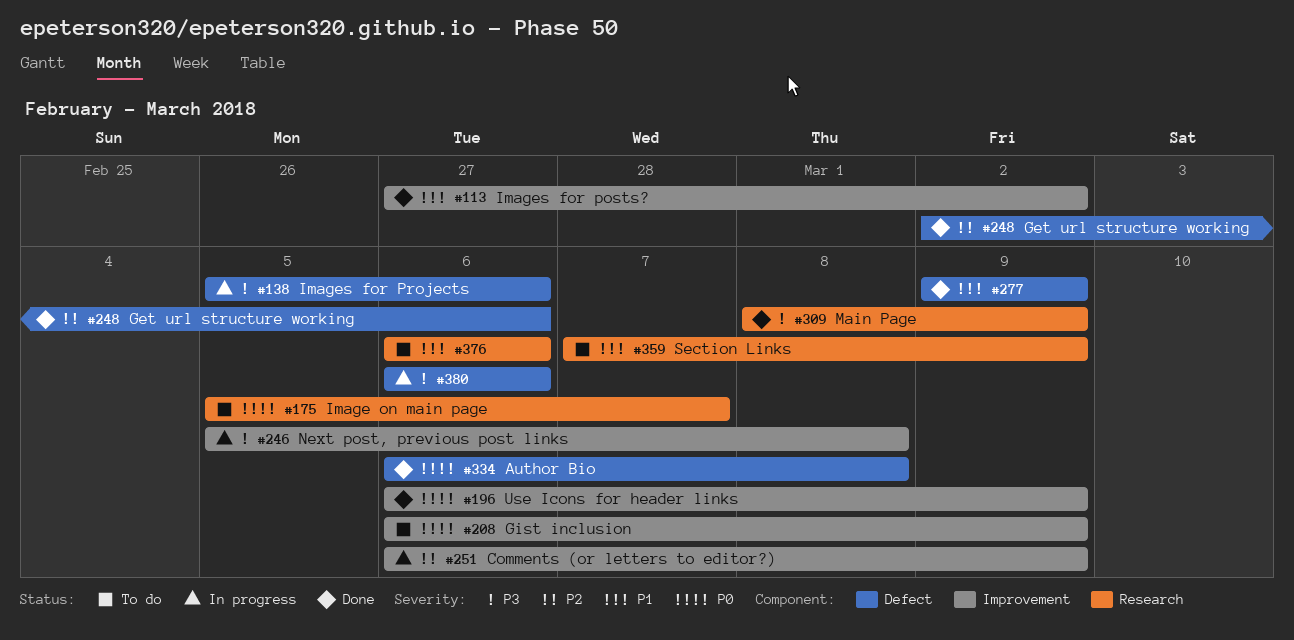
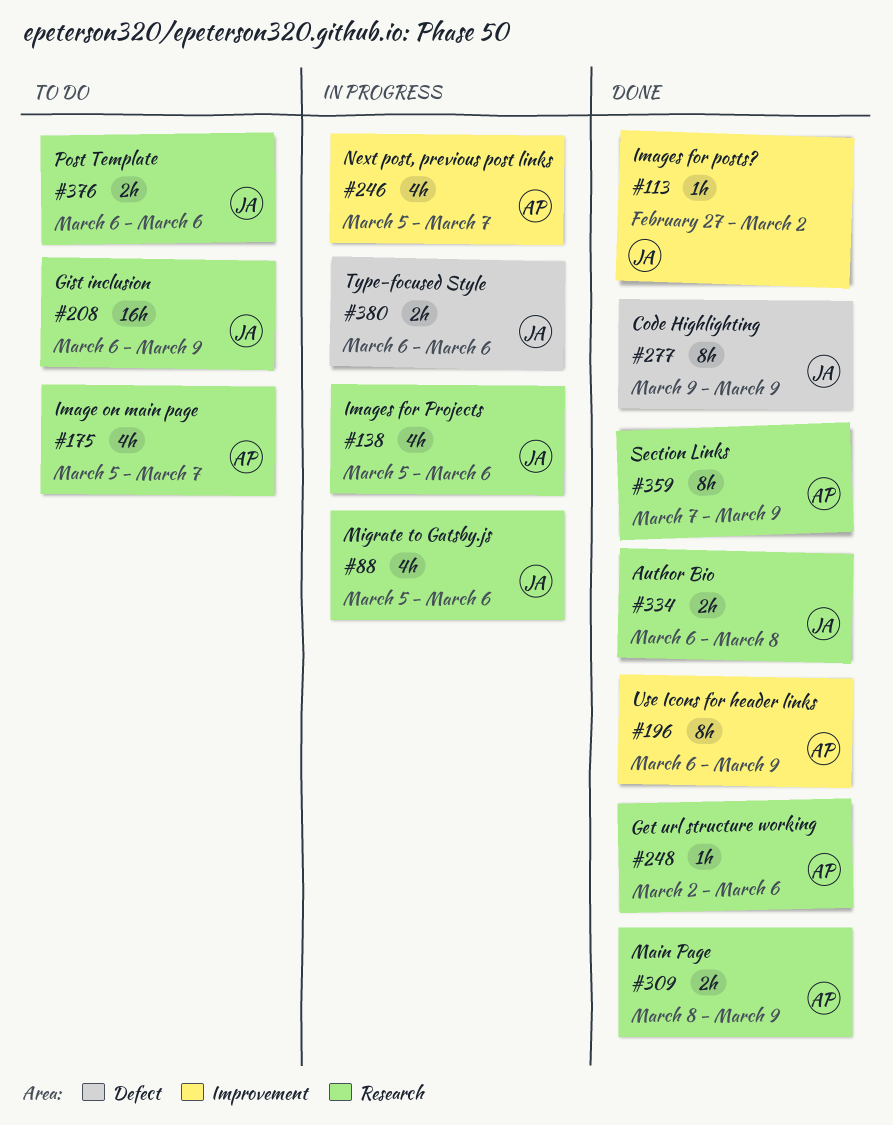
#88: none -> present
#138, label: Defect -> Research
#208, label: Improvement -> Research
#246, due: Mar 8 -> Mar 7
#248, label: Defect -> Research
#251: present -> none
#334, label: Defect -> Research
#359, status: To do -> Done

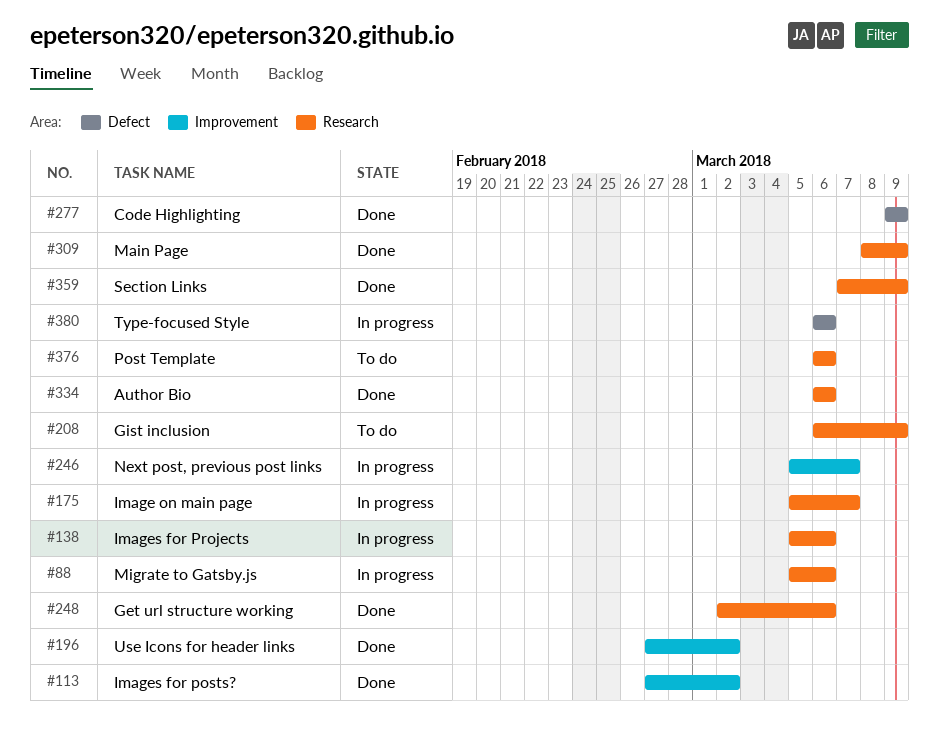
#175, status: To do -> In progress
#196, start: Mar 6 -> Feb 27
#196, due: Mar 9 -> Mar 2
#334, due: Mar 8 -> Mar 6

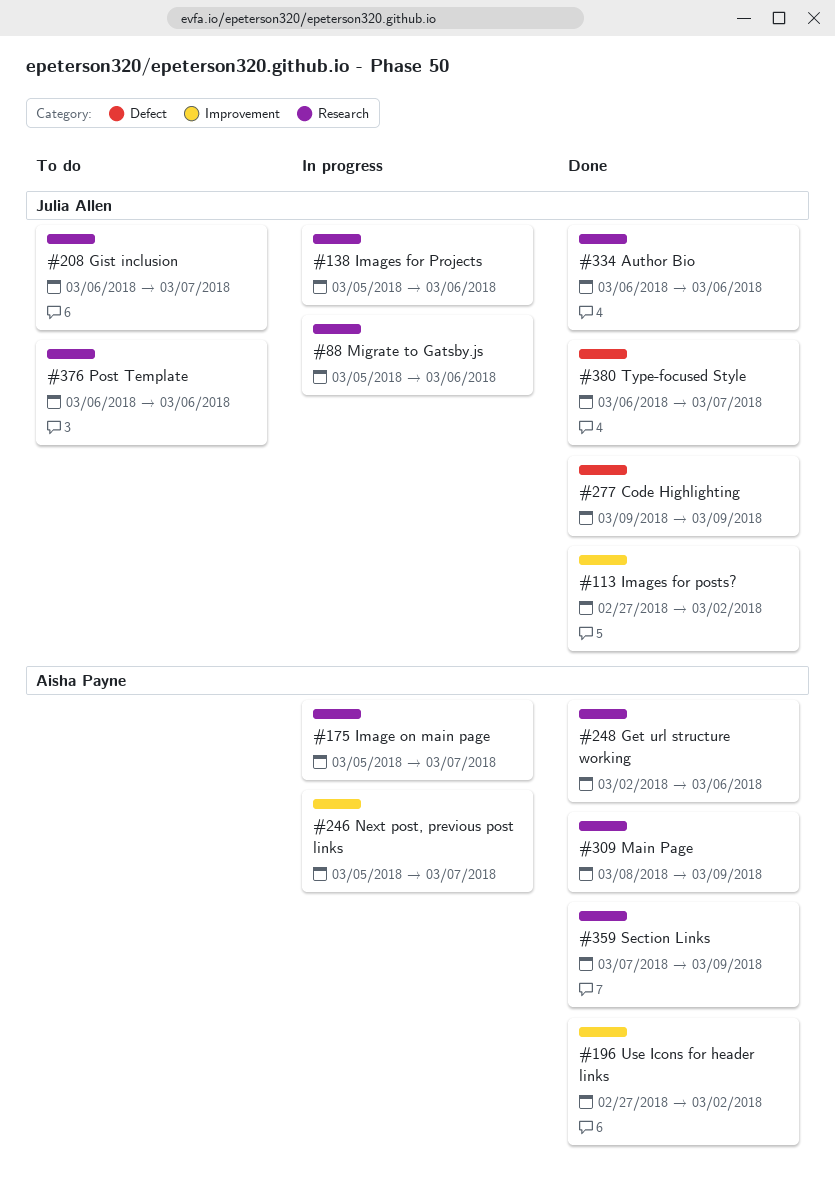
#208, due: Mar 9 -> Mar 7
#380, status: In progress -> Done
#380, due: Mar 6 -> Mar 7

